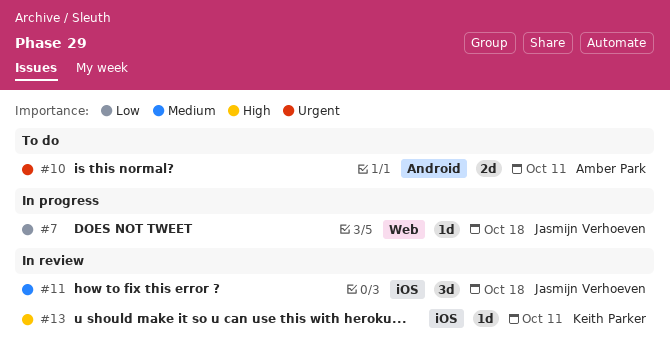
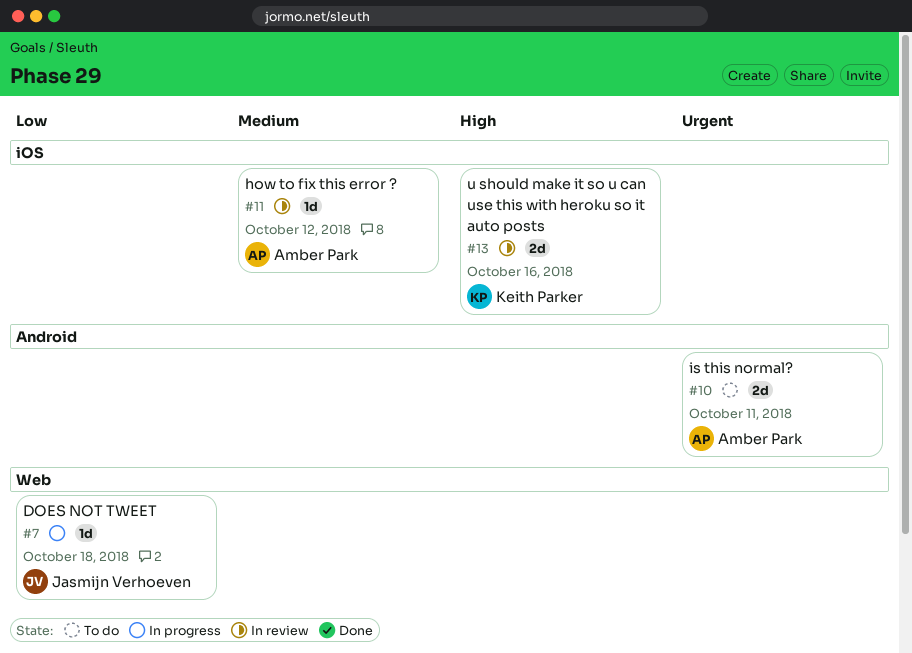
#11, owner: Jasmijn Verhoeven -> Amber Park
#11, estimate: 3d -> 1d
#11, due: Oct 18 -> Oct 12
#13, estimate: 1d -> 2d
#13, due: Oct 11 -> Oct 16

